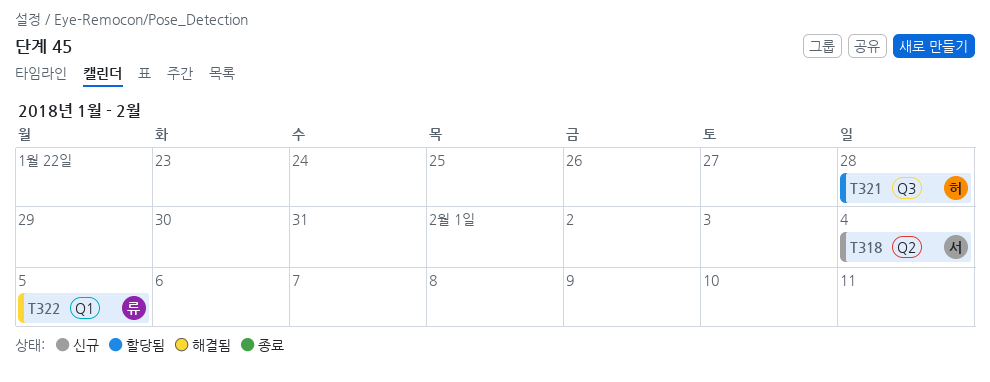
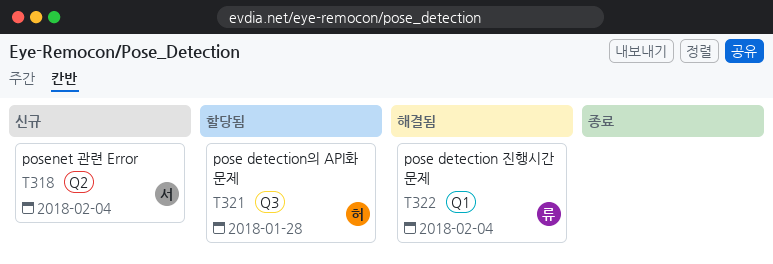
T322, due: Feb 5 -> Feb 4

